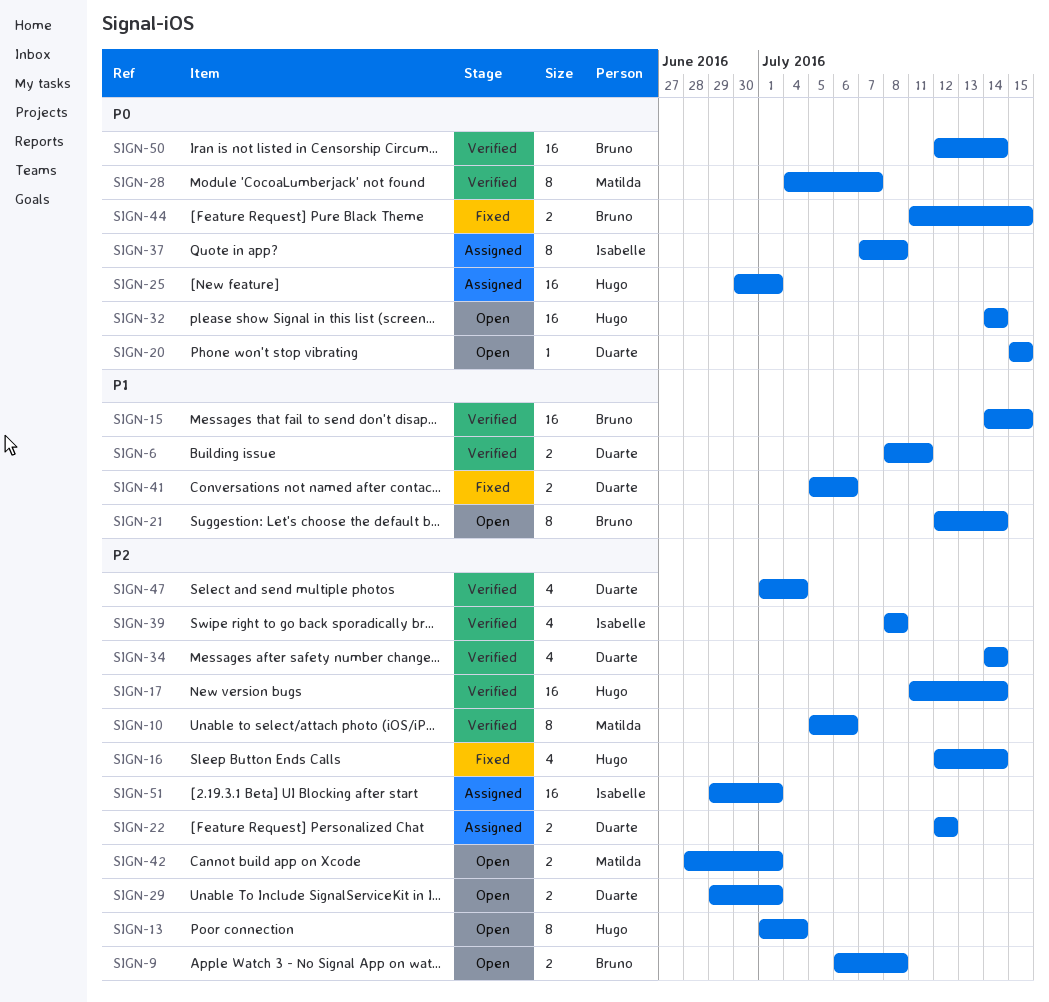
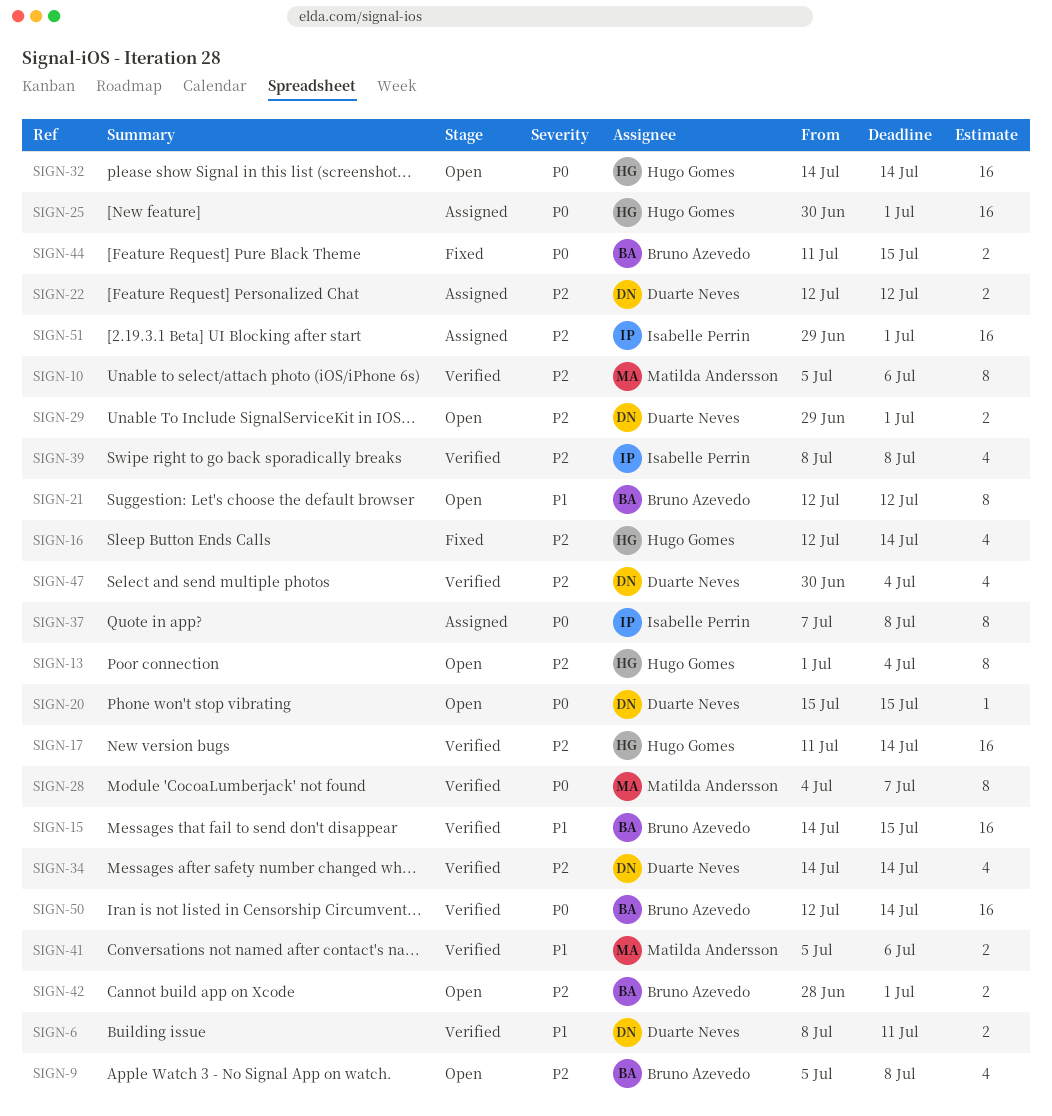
SIGN-9, estimate: 2 -> 4
SIGN-9, start: Jul 6 -> Jul 5
SIGN-21, due: Jul 14 -> Jul 12
SIGN-41, status: Fixed -> Verified
SIGN-41, owner: Duarte Neves -> Matilda Andersson
SIGN-42, owner: Matilda Andersson -> Bruno Azevedo
SIGN-47, start: Jul 1 -> Jun 30

